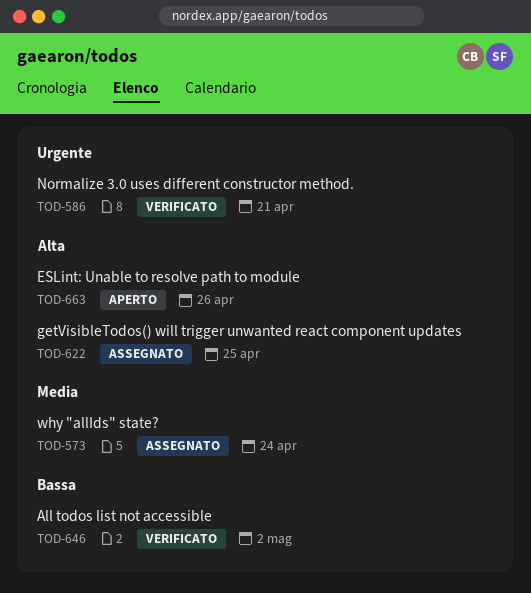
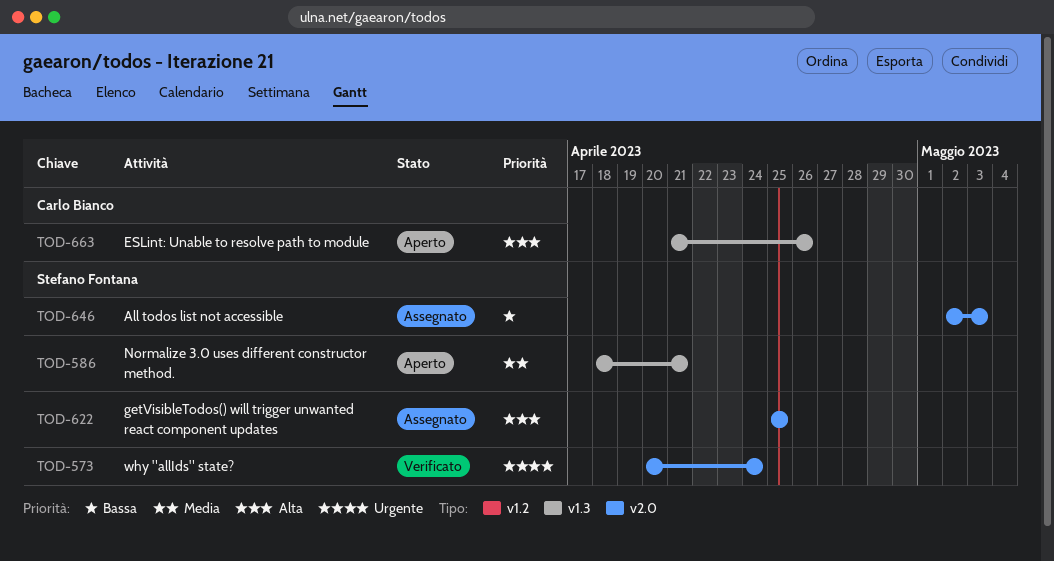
TOD-573, status: Assegnato -> Verificato
TOD-573, priority: Media -> Urgente
TOD-586, status: Verificato -> Aperto
TOD-586, priority: Urgente -> Media
TOD-646, status: Verificato -> Assegnato
TOD-646, due: May 2 -> May 3

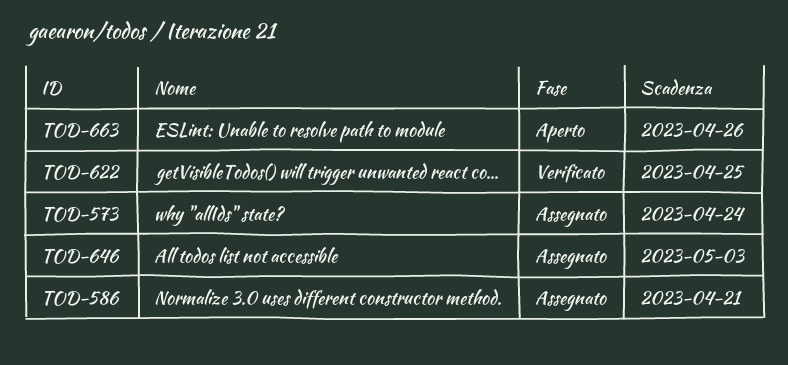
TOD-573, status: Verificato -> Assegnato
TOD-586, status: Aperto -> Assegnato
TOD-622, status: Assegnato -> Verificato

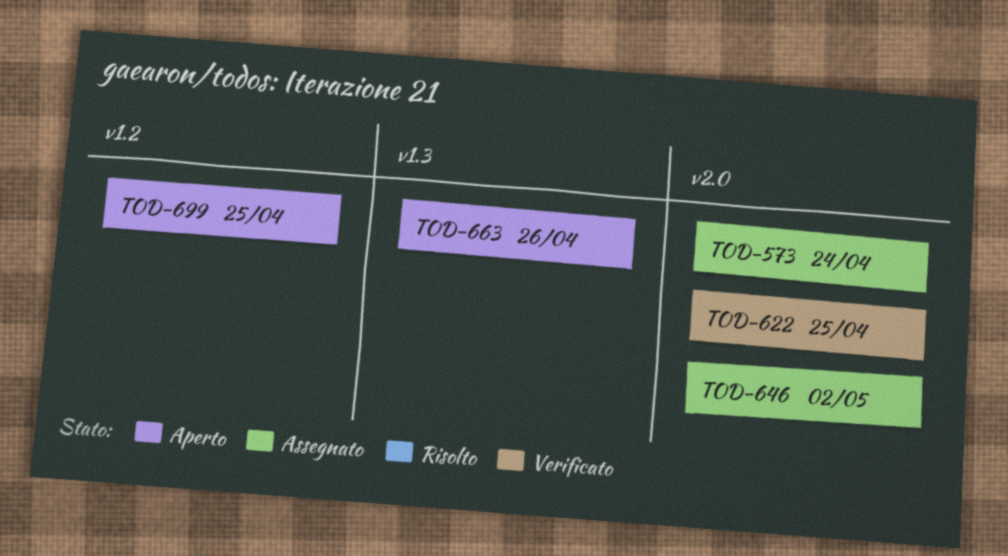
TOD-586: present -> none
TOD-646, due: May 3 -> May 2
TOD-699: none -> present

